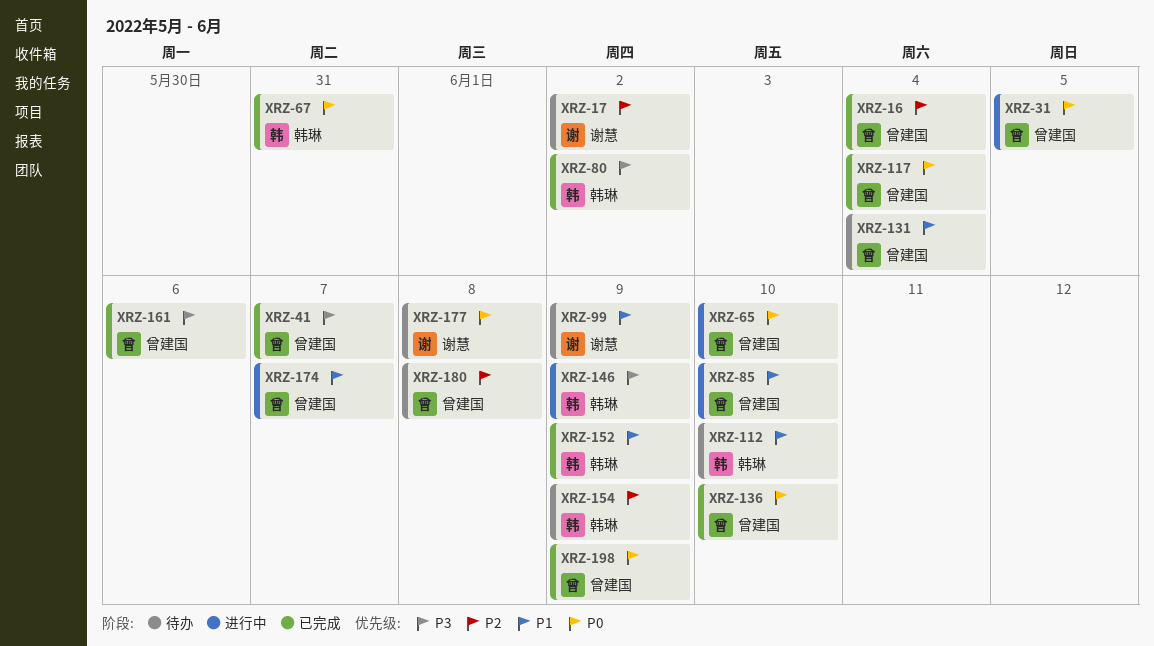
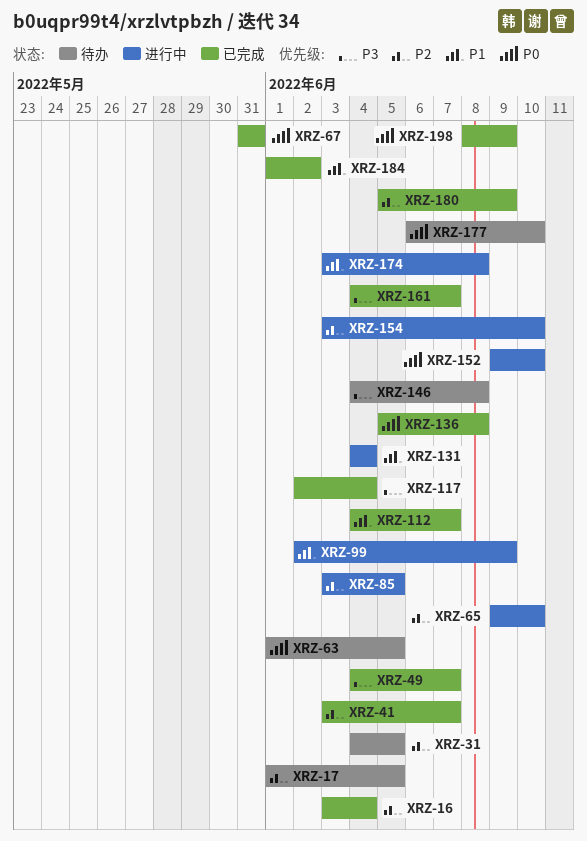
XRZ-17, due: Jun 2 -> Jun 5
XRZ-31, status: 进行中 -> 待办
XRZ-31, priority: P0 -> P2
XRZ-41, priority: P3 -> P2
XRZ-49: none -> present
XRZ-63: none -> present
XRZ-65, priority: P0 -> P2
XRZ-80: present -> none
XRZ-85, priority: P1 -> P2
XRZ-85, due: Jun 10 -> Jun 5
XRZ-99, status: 待办 -> 进行中
XRZ-112, status: 待办 -> 已完成
XRZ-112, due: Jun 10 -> Jun 7
XRZ-117, priority: P0 -> P3
XRZ-131, status: 待办 -> 进行中
XRZ-136, due: Jun 10 -> Jun 8
XRZ-146, status: 进行中 -> 待办
XRZ-146, due: Jun 9 -> Jun 8
XRZ-152, status: 已完成 -> 进行中
XRZ-152, priority: P1 -> P0
XRZ-152, due: Jun 9 -> Jun 10
XRZ-154, status: 待办 -> 进行中
XRZ-154, due: Jun 9 -> Jun 10
XRZ-161, due: Jun 6 -> Jun 7
XRZ-174, due: Jun 7 -> Jun 8
XRZ-177, due: Jun 8 -> Jun 10
XRZ-180, status: 待办 -> 已完成
XRZ-180, due: Jun 8 -> Jun 9
XRZ-184: none -> present

